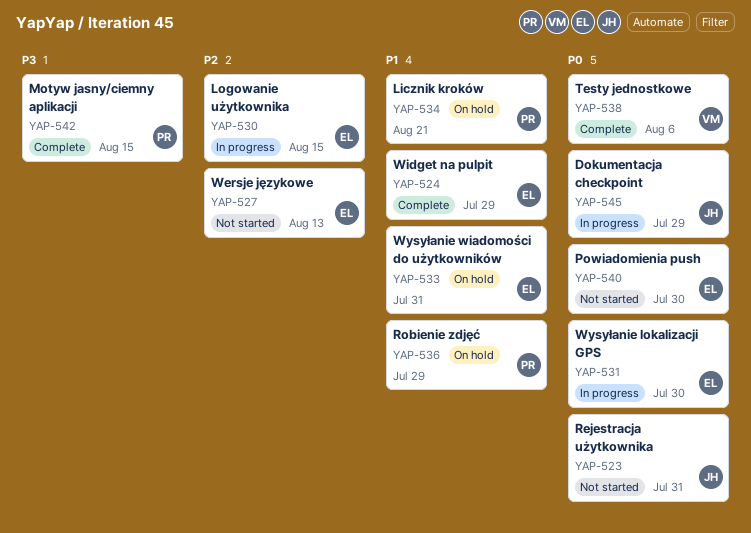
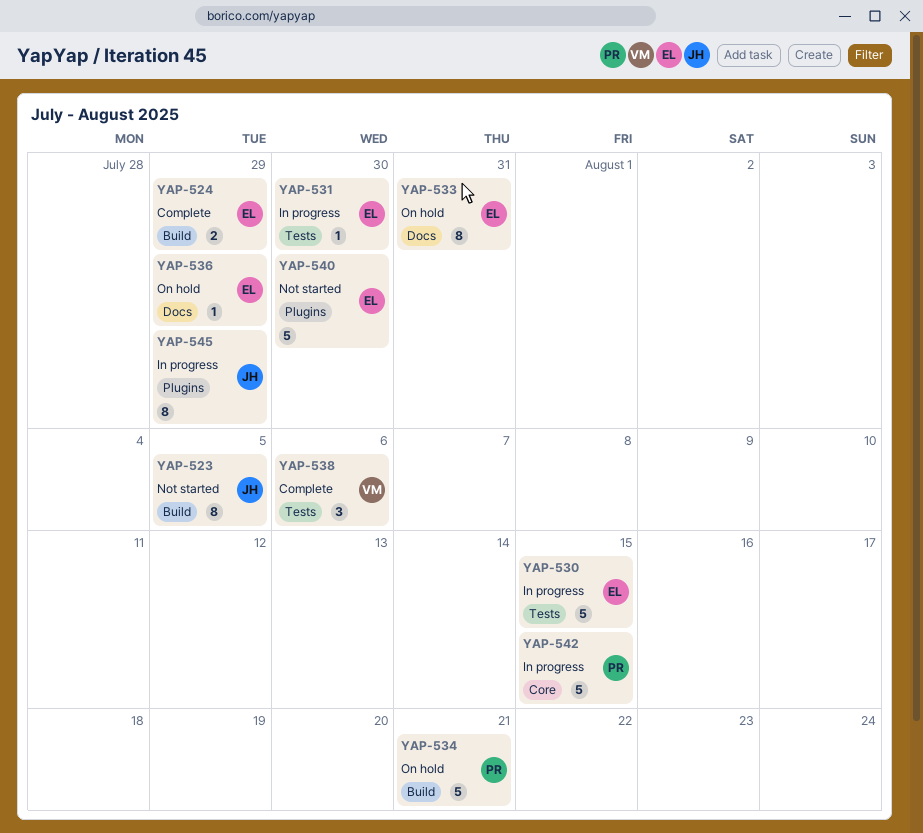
YAP-523, due: Jul 31 -> Aug 5
YAP-527: present -> none
YAP-536, owner: PR -> EL
YAP-542, status: Complete -> In progress

